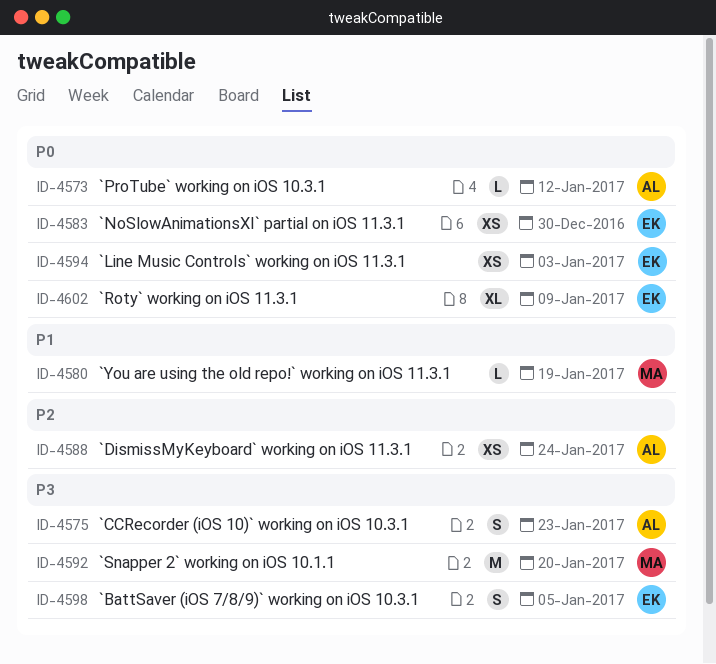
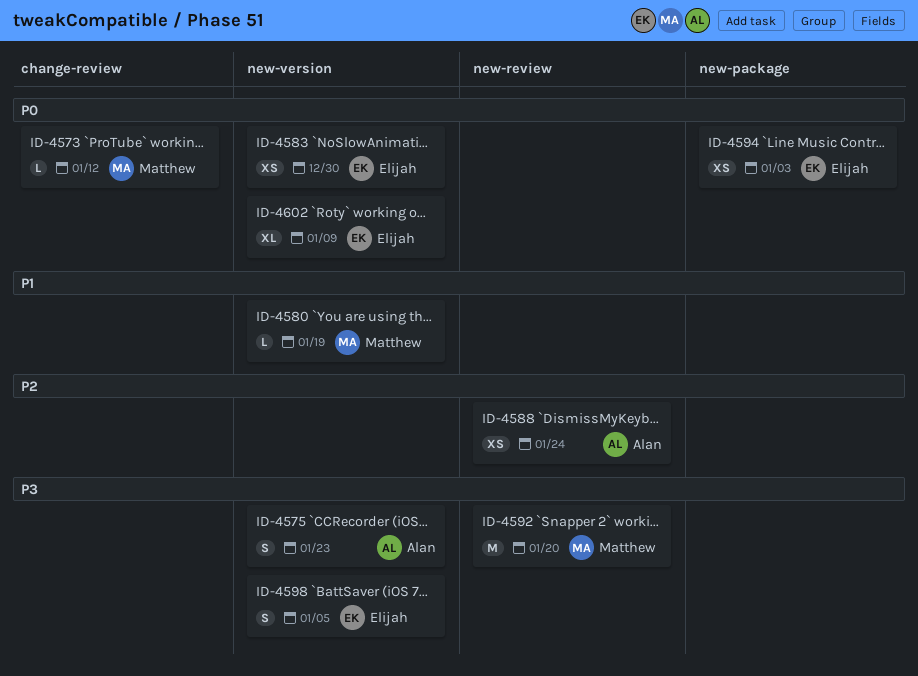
ID-4573, owner: Alan -> Matthew

